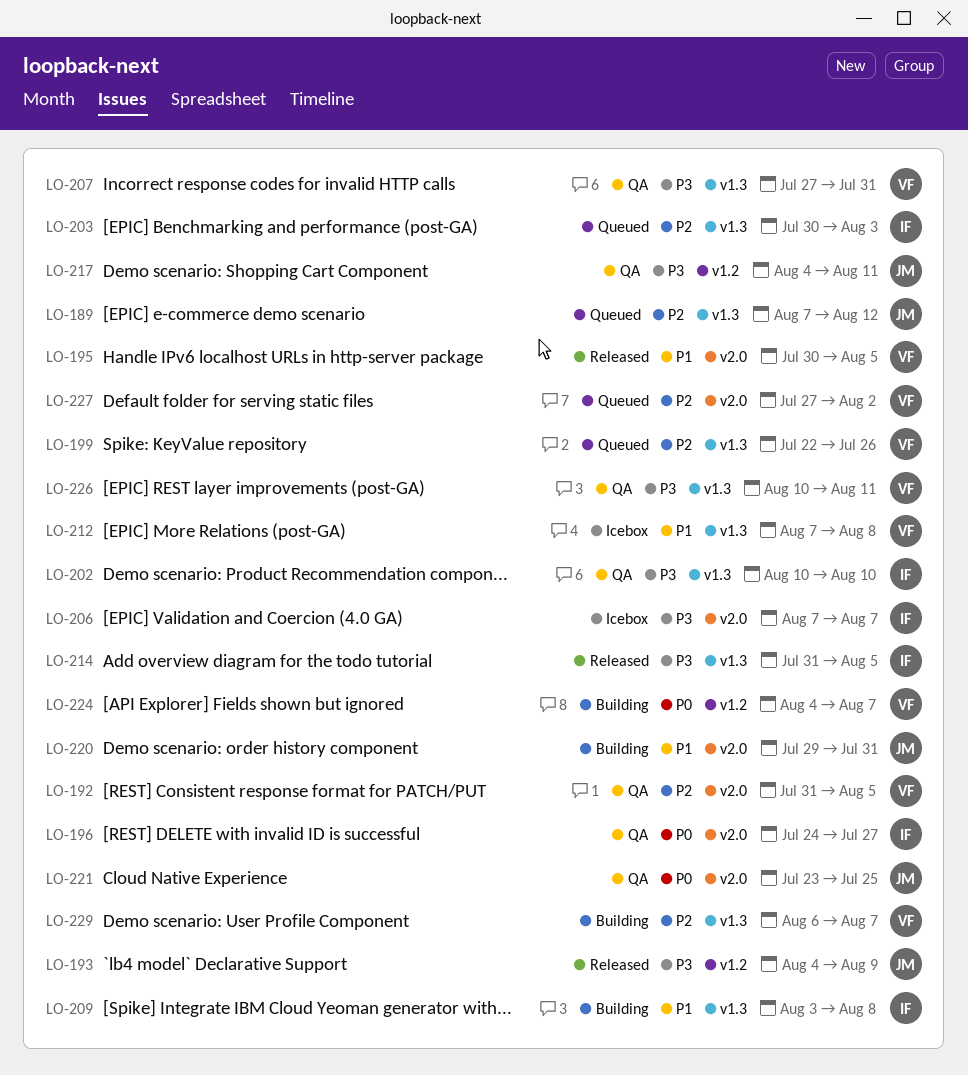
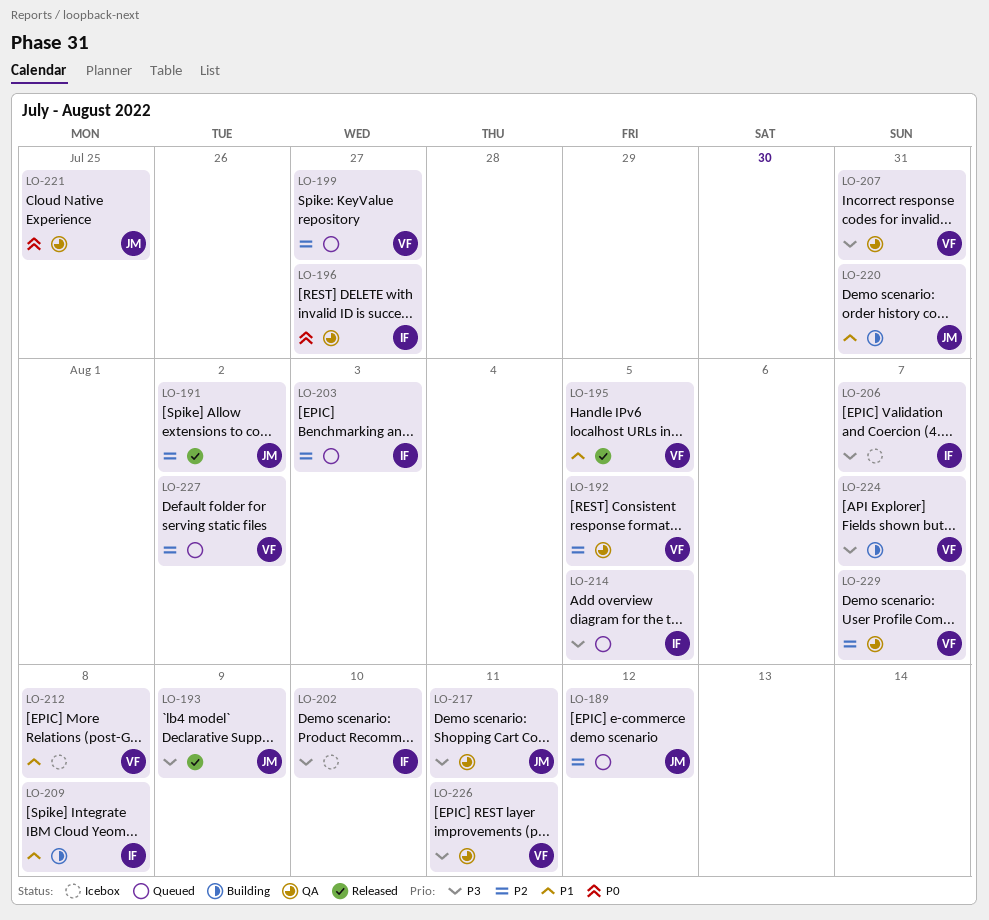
LO-191: none -> present
LO-199, due: Jul 26 -> Jul 27
LO-202, status: QA -> Icebox
LO-214, status: Released -> Queued
LO-224, priority: P0 -> P3
LO-229, status: Building -> QA

